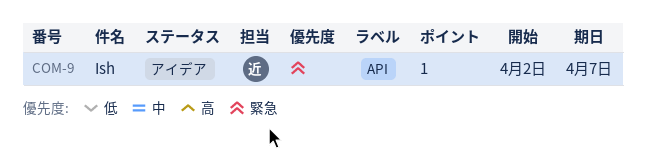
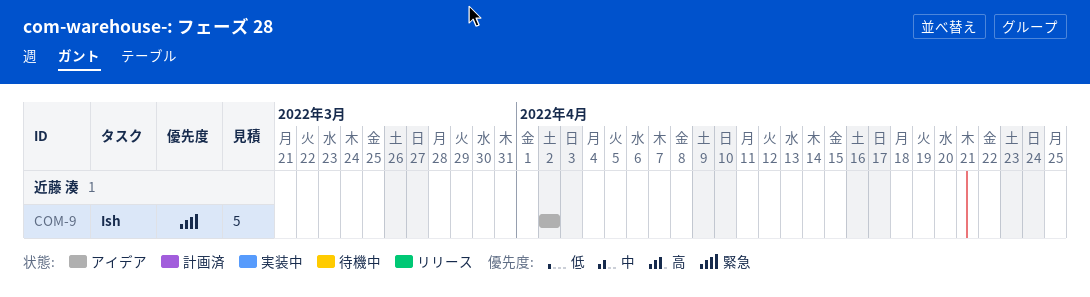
COM-9, estimate: 1 -> 5
COM-9, due: Apr 7 -> Apr 2

